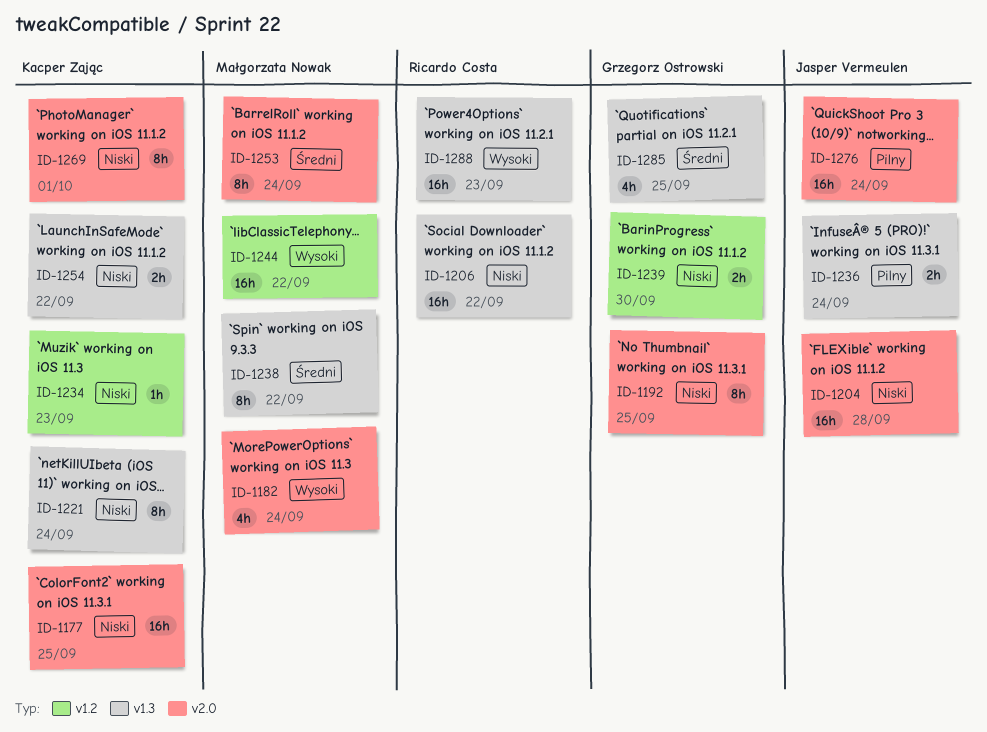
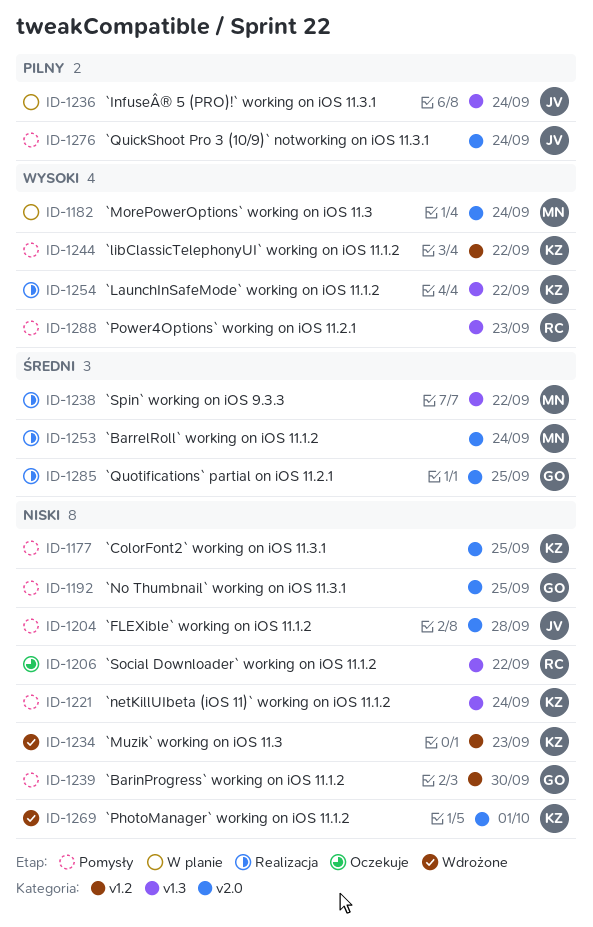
ID-1244, owner: Małgorzata Nowak -> Kacper Zając
ID-1254, priority: Niski -> Wysoki
ID-1285, label: v1.3 -> v2.0

